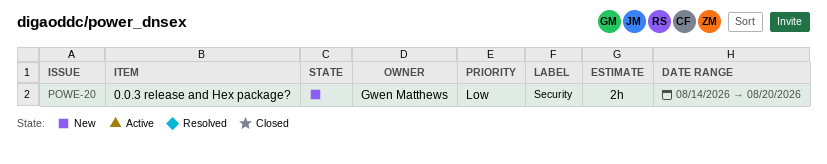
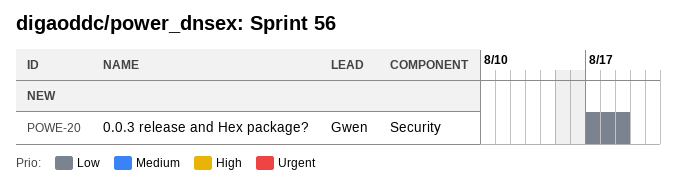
POWE-20, start: Aug 14 -> Aug 17
POWE-20, due: Aug 20 -> Aug 19

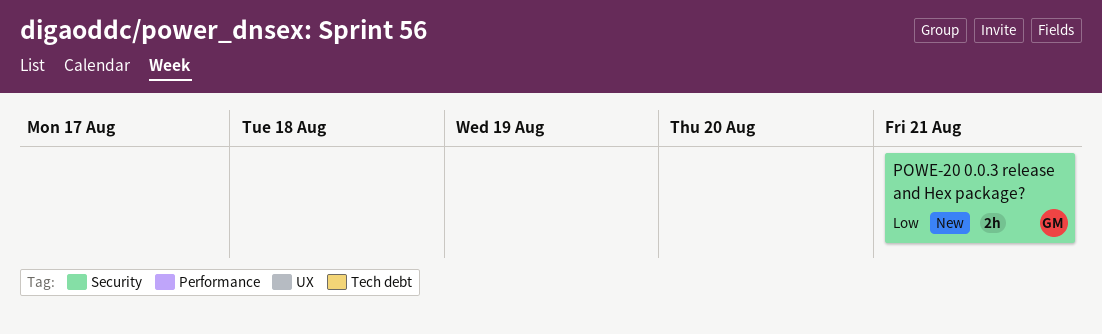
POWE-20, due: Aug 19 -> Aug 21

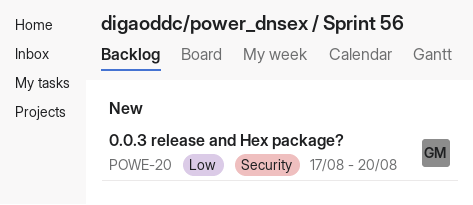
POWE-20, due: Aug 21 -> Aug 20

